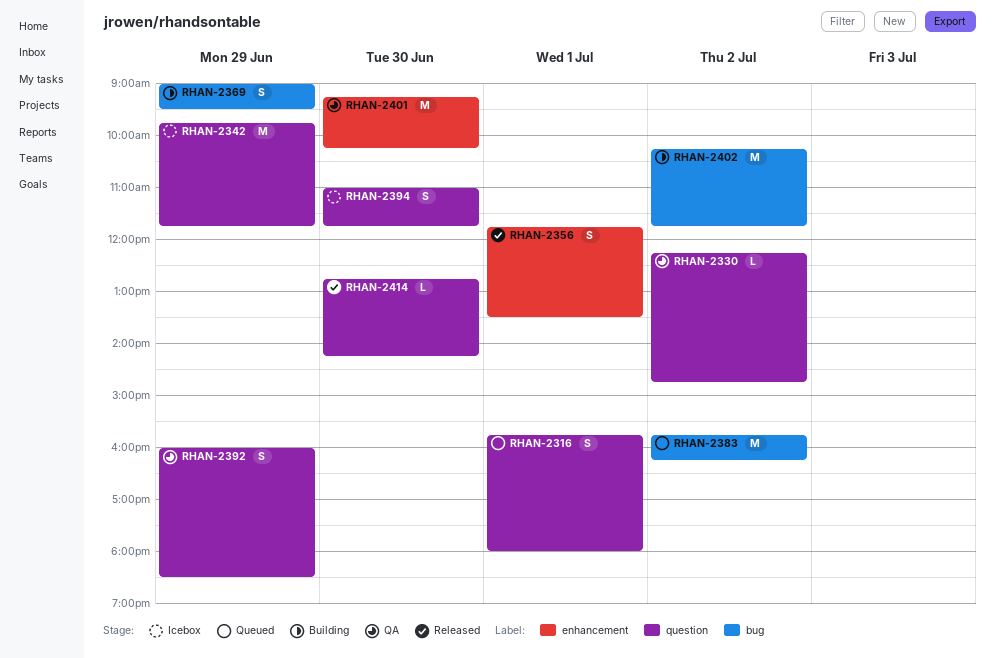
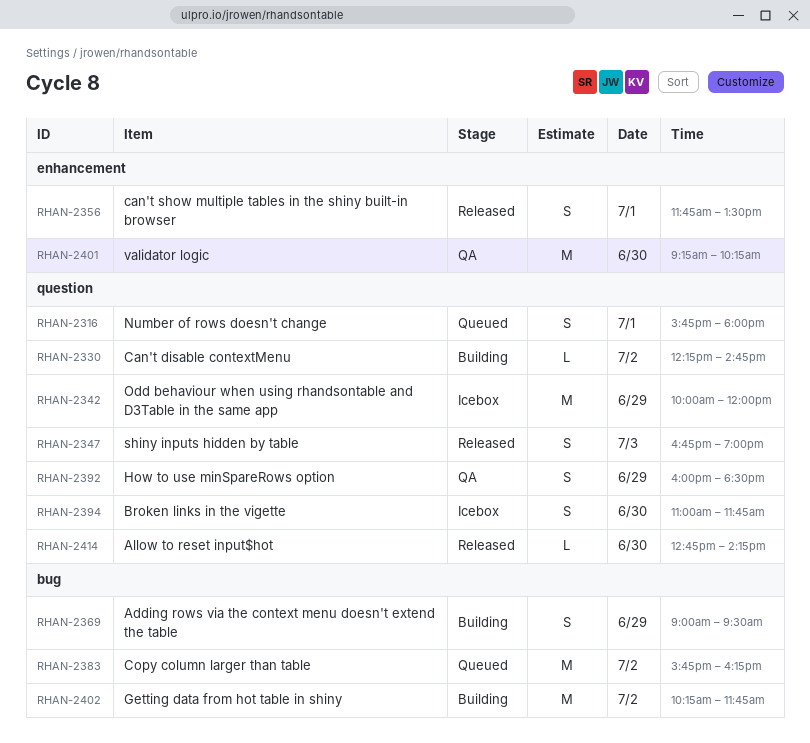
RHAN-2330, status: QA -> Building
RHAN-2342, begins: 09:45 -> 10:00
RHAN-2342, ends: 11:45 -> 12:00
RHAN-2347: none -> present

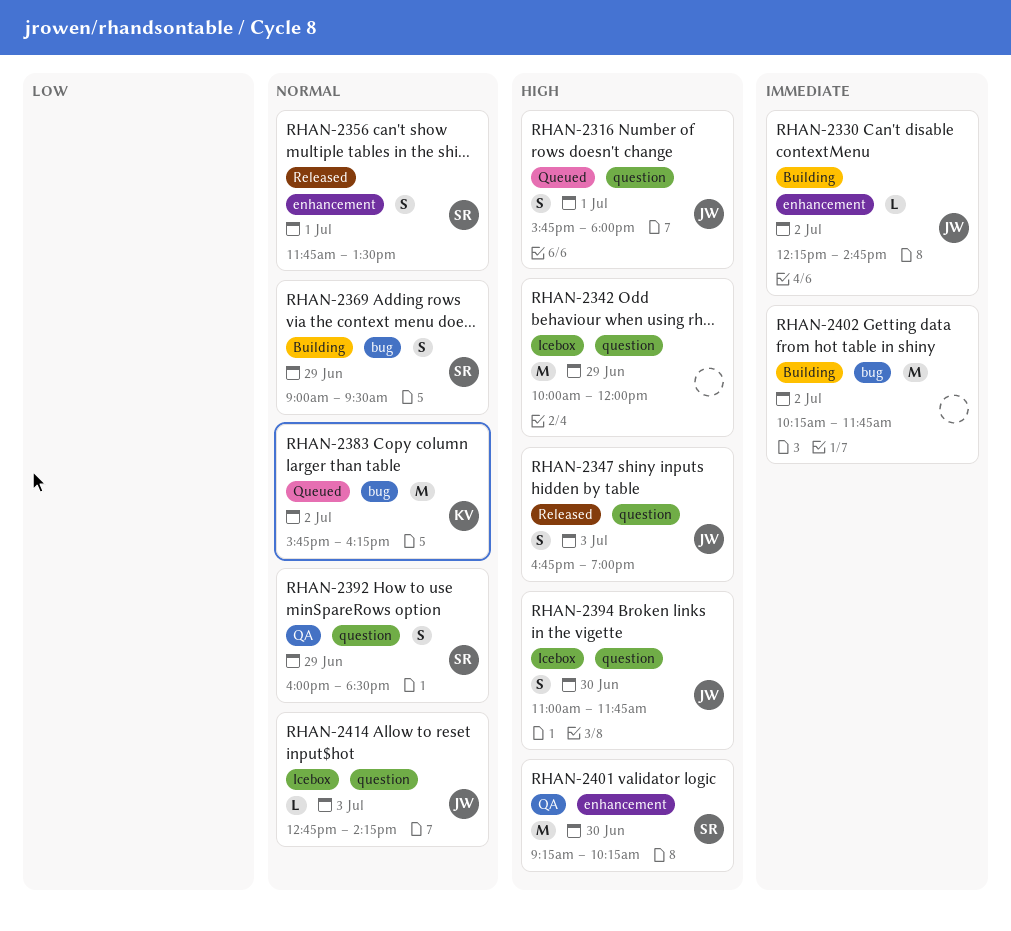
RHAN-2330, label: question -> enhancement
RHAN-2414, status: Released -> Icebox
RHAN-2414, day: Jun 30 -> Jul 3

